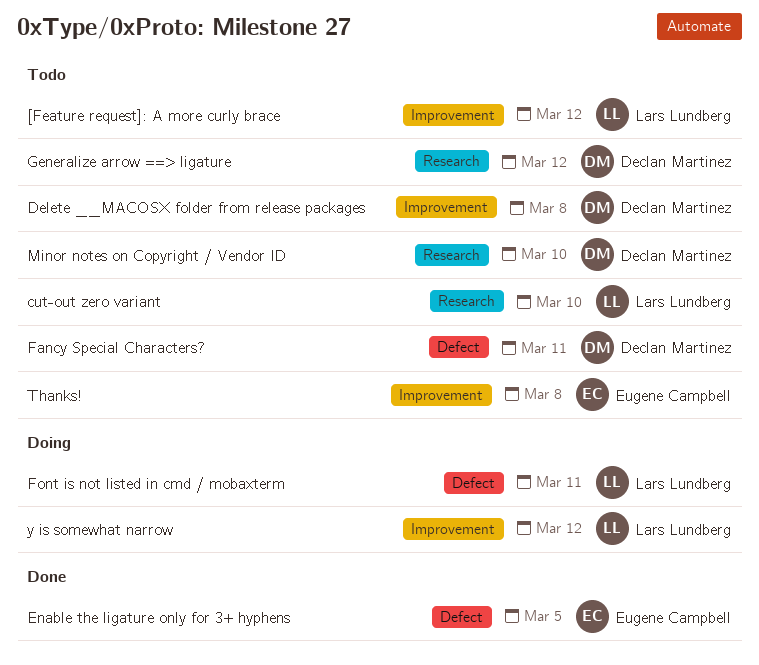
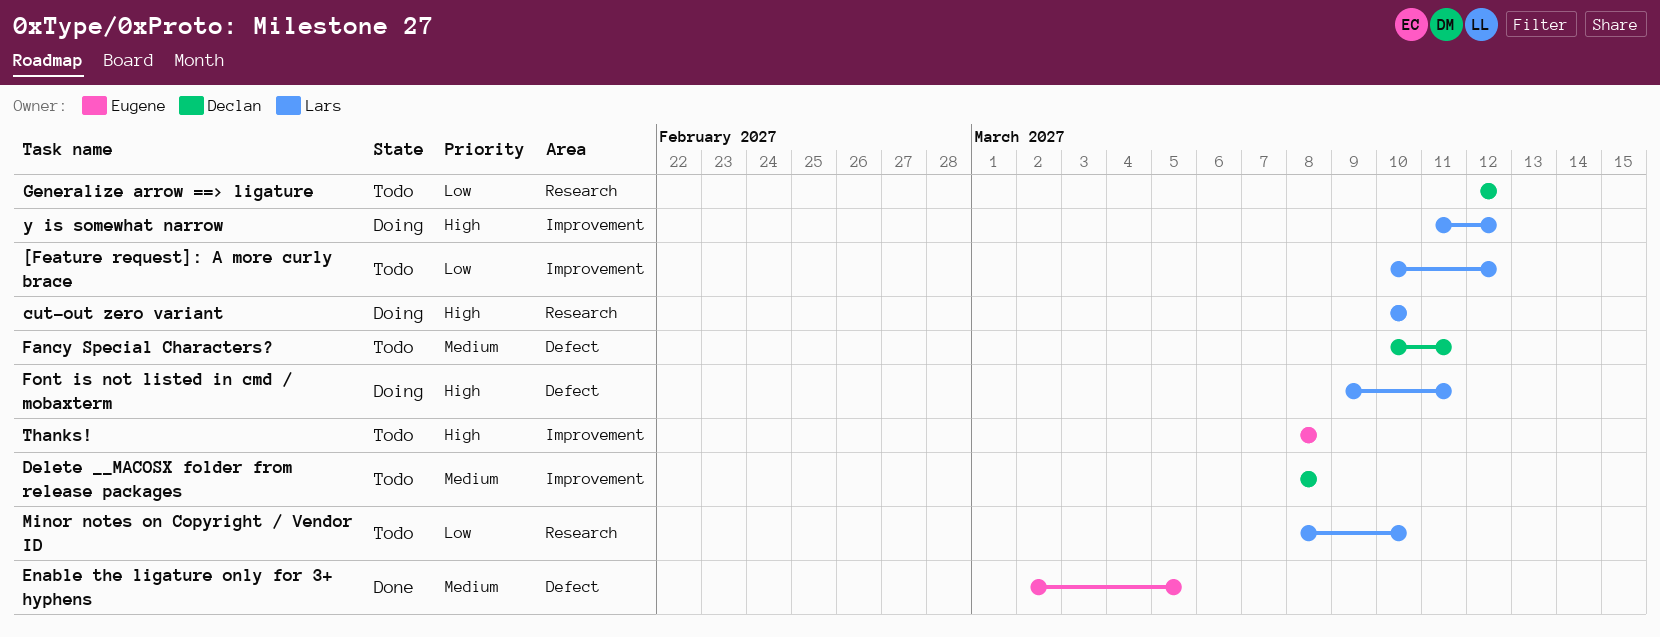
cut-out zero variant, status: Todo -> Doing
Minor notes on Copyright / Vendor ID, owner: Declan Martinez -> Lars Lundberg

